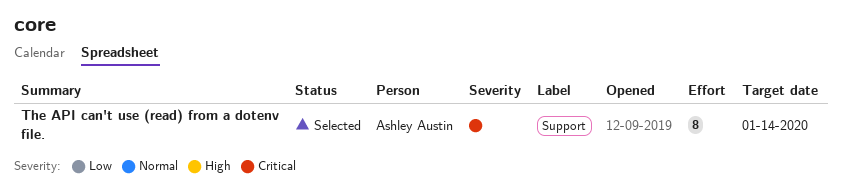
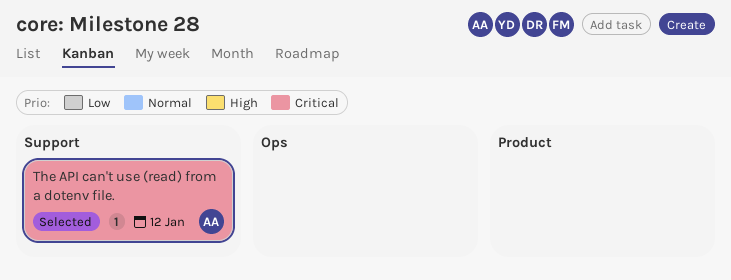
The API can't use (read) from a dotenv file., estimate: 8 -> 1
The API can't use (read) from a dotenv file., due: Jan 14 -> Jan 12

